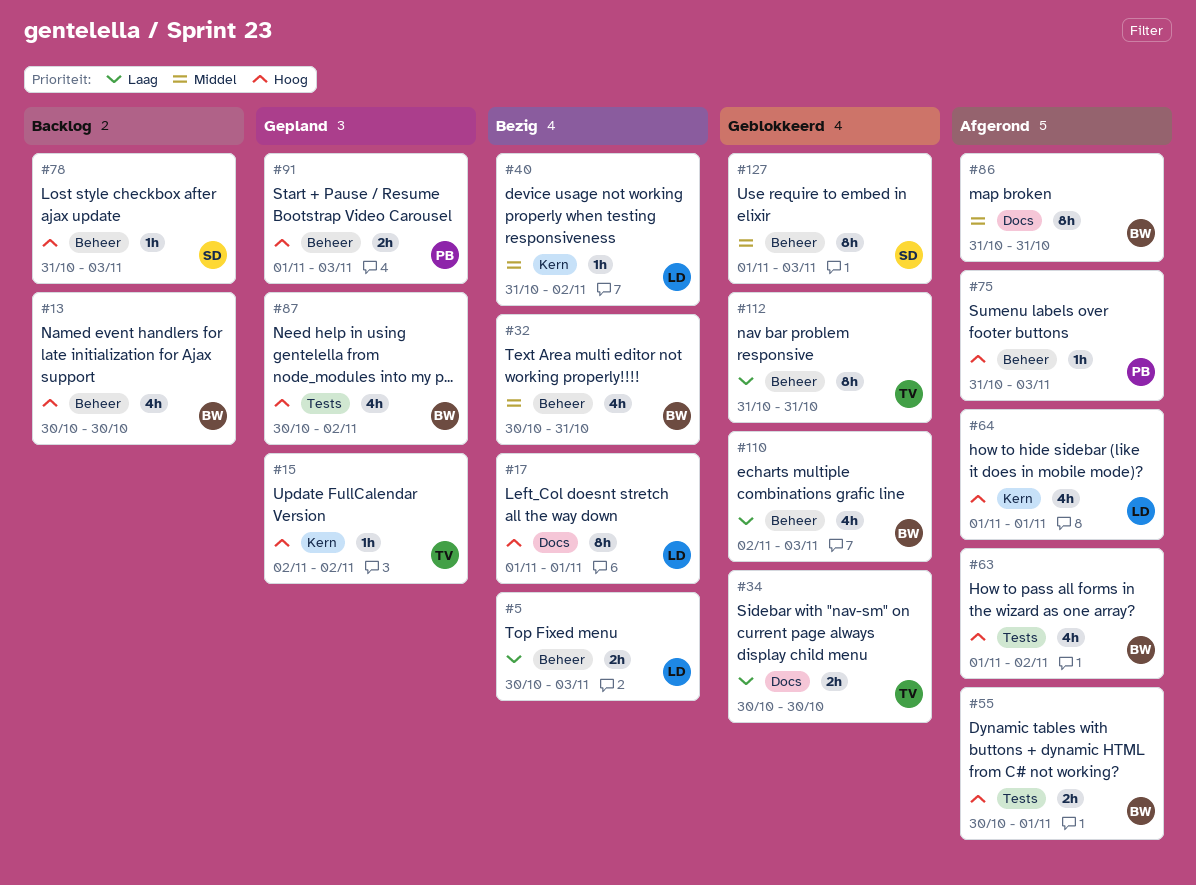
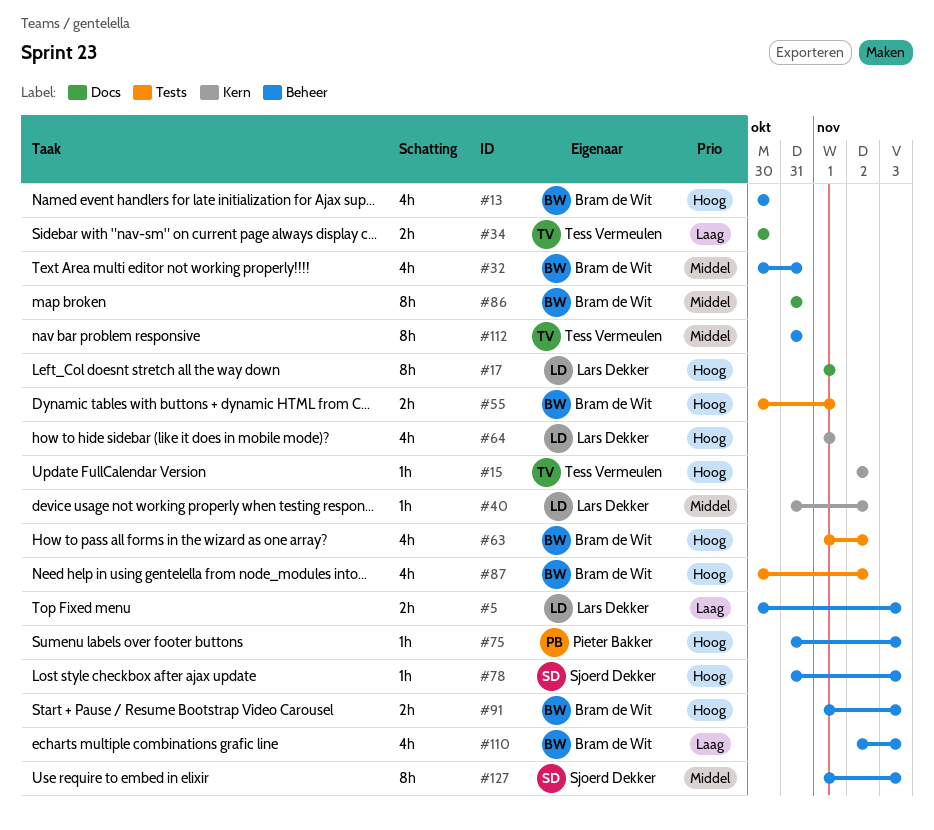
#91, owner: Pieter Bakker -> Bram de Wit
#112, priority: Laag -> Middel

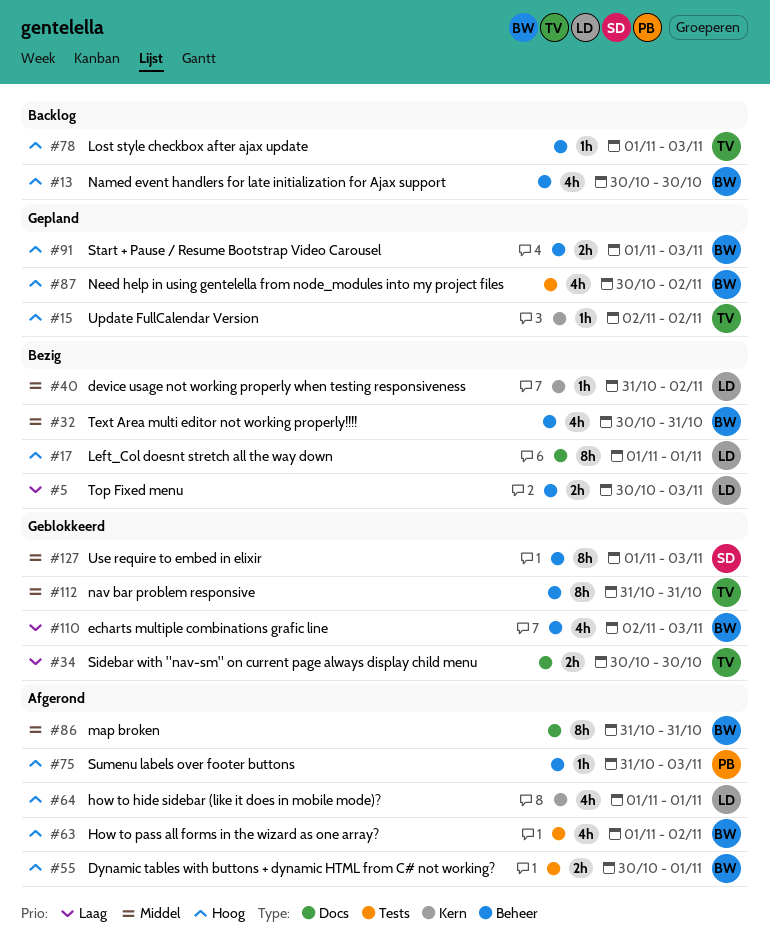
#78, owner: Sjoerd Dekker -> Tess Vermeulen
#78, start: Oct 31 -> Nov 1

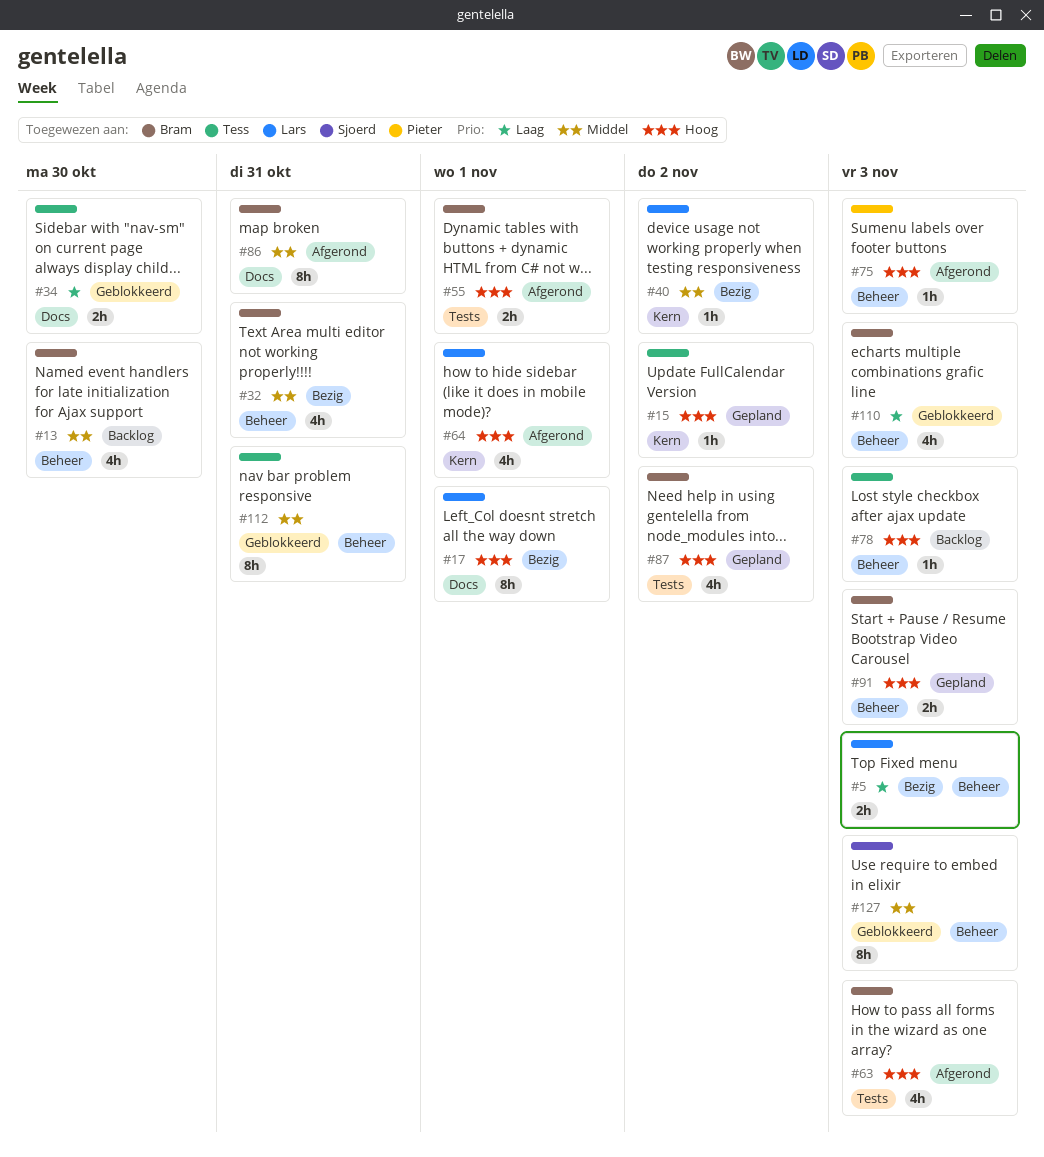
#13, priority: Hoog -> Middel
#63, due: Nov 2 -> Nov 3

